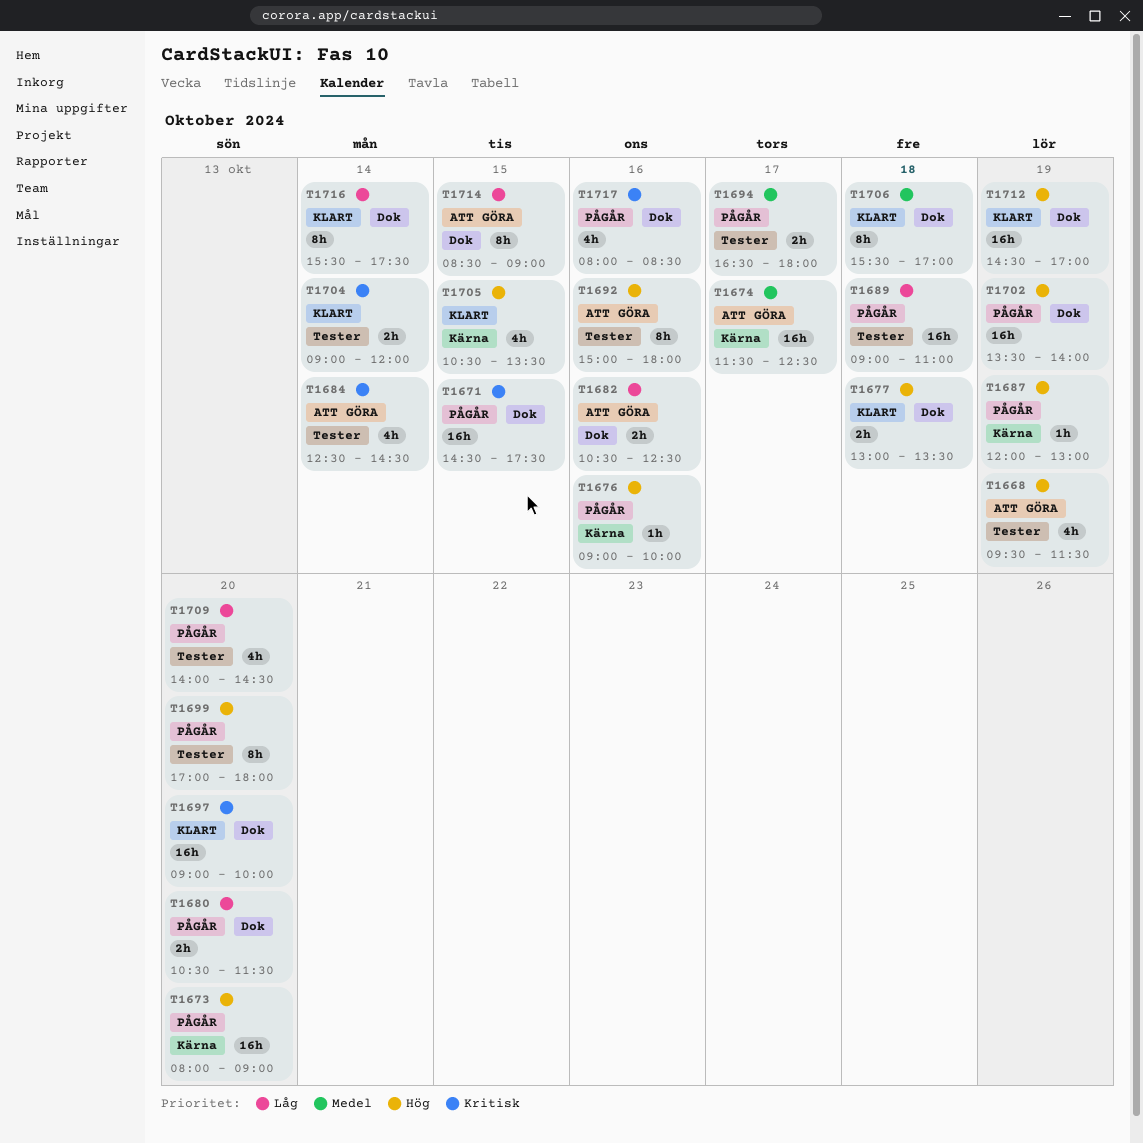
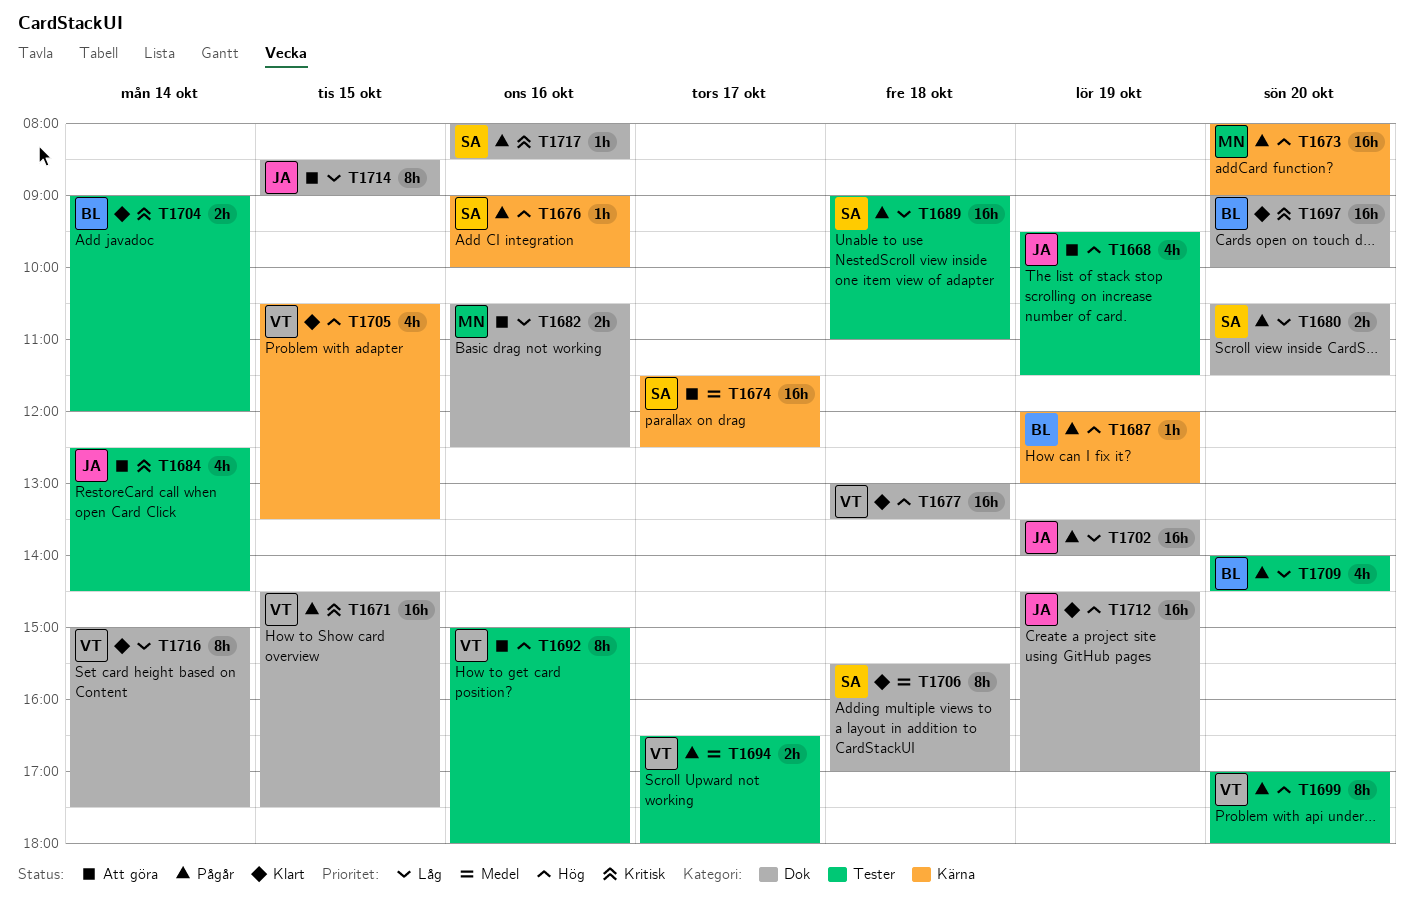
T1677, estimate: 2h -> 16h
T1702, priority: Hög -> Låg
T1716, begins: 15:30 -> 15:00
T1717, estimate: 4h -> 1h

